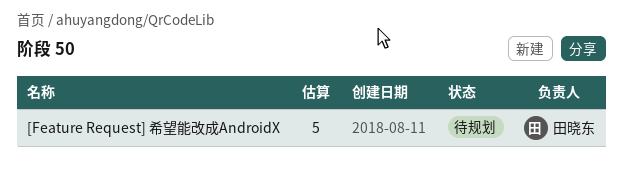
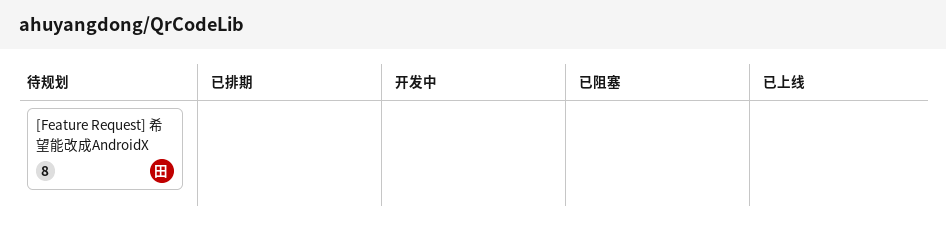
[Feature Request] 希望能改成AndroidX, estimate: 5 -> 8

